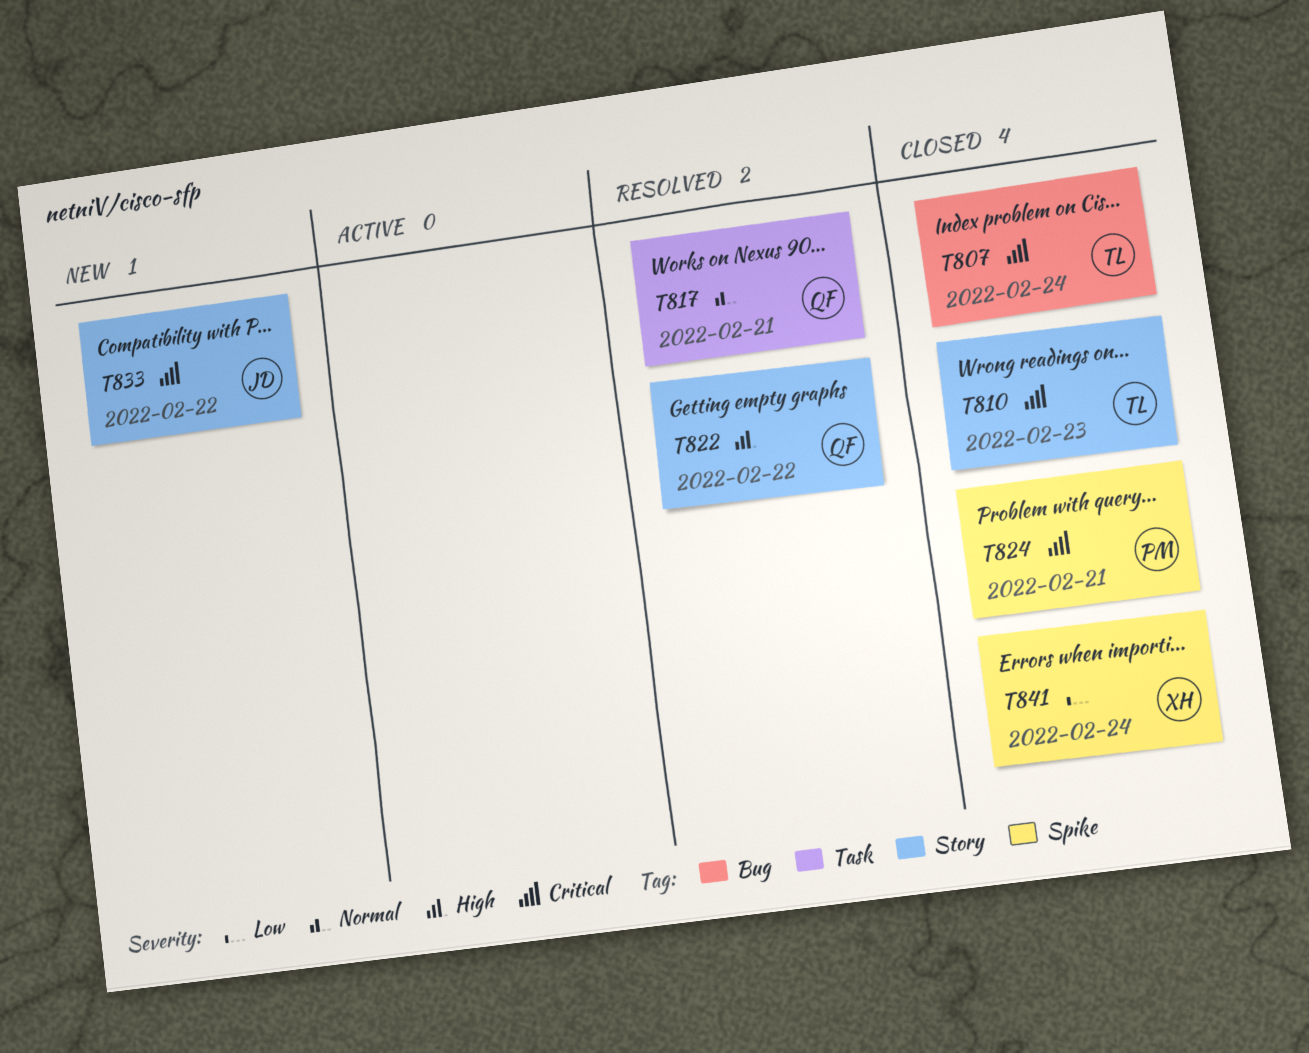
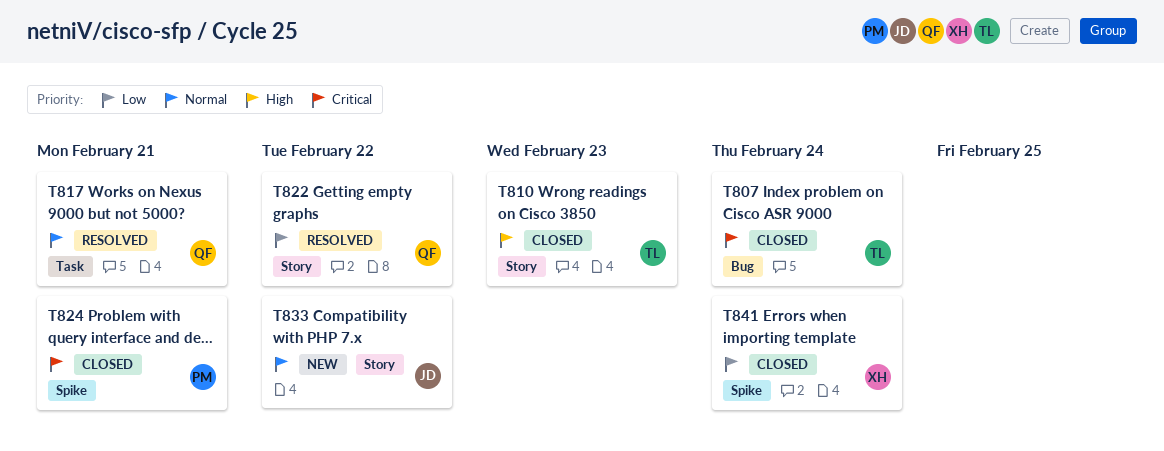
T810, priority: Critical -> High
T822, priority: High -> Low
T833, priority: Critical -> Normal

